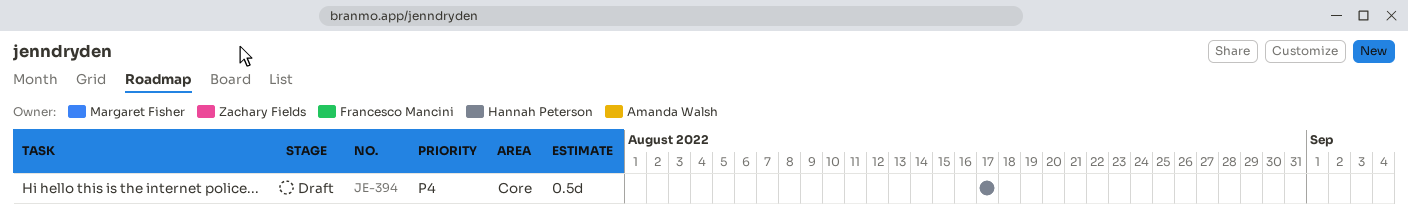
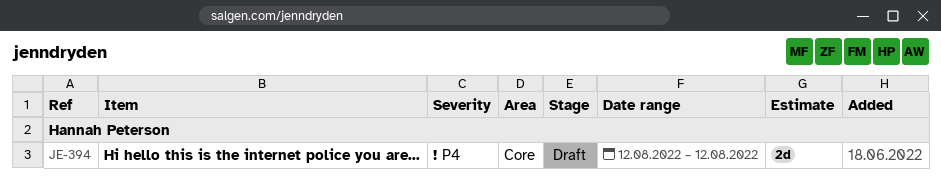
JE-394, estimate: 0.5d -> 2d
JE-394, start: Aug 17 -> Aug 12
JE-394, due: Aug 17 -> Aug 12

